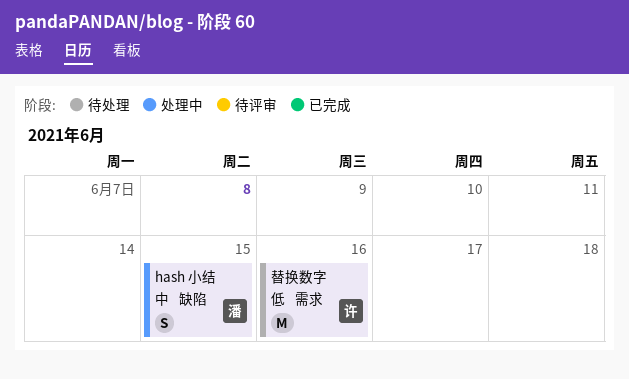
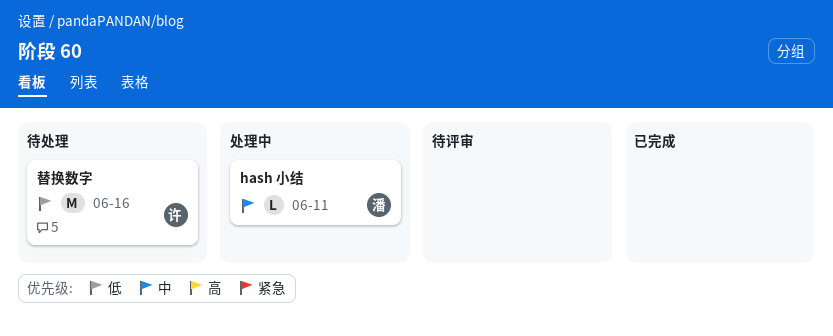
hash 小结, estimate: S -> L
hash 小结, due: Jun 15 -> Jun 11

